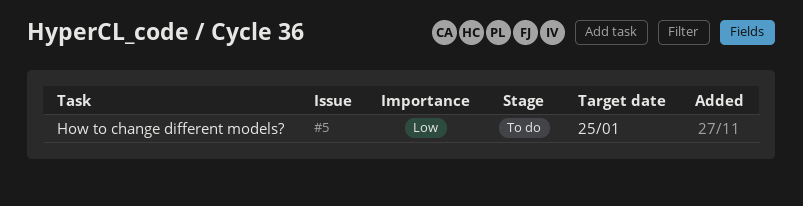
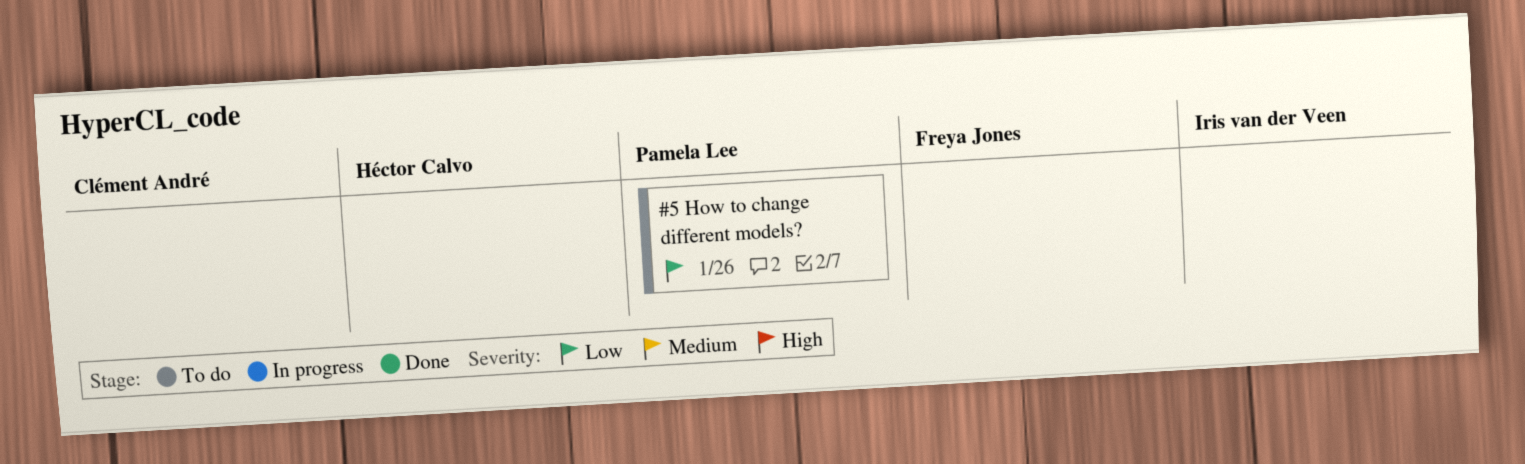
#5, due: Jan 25 -> Jan 26

